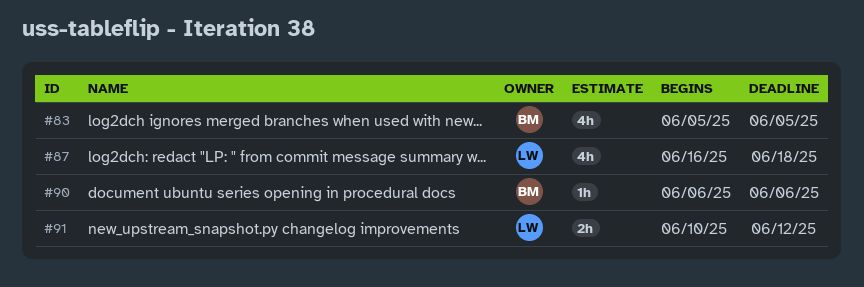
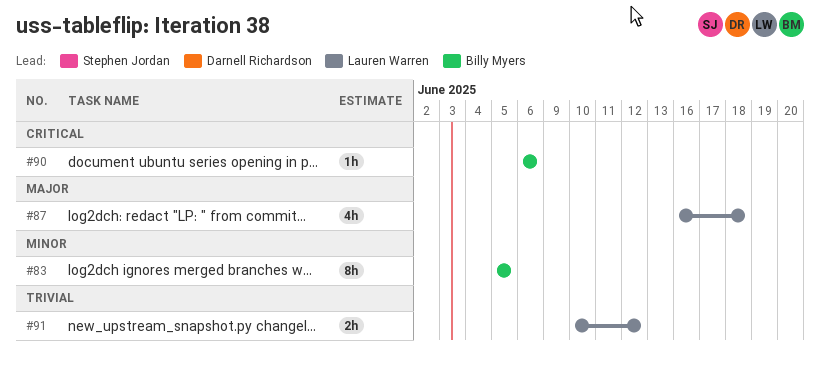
#83, estimate: 4h -> 8h

